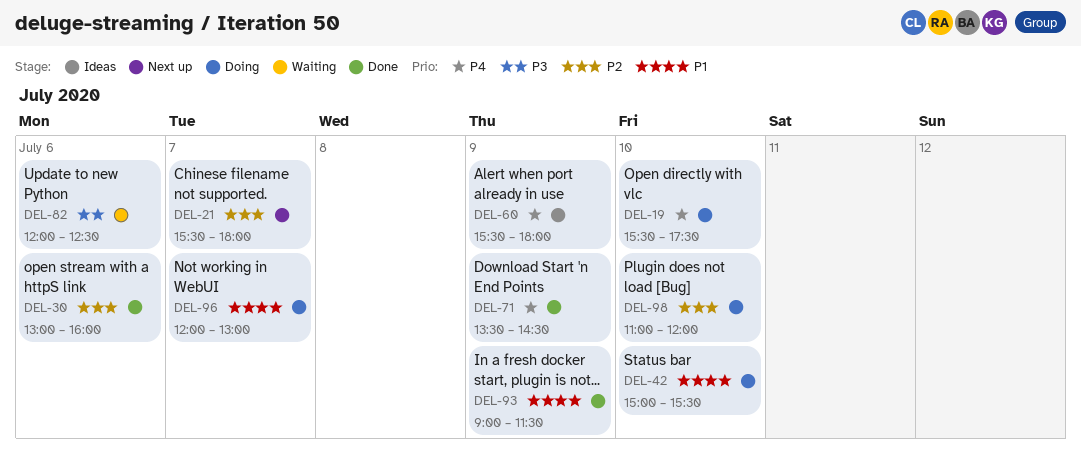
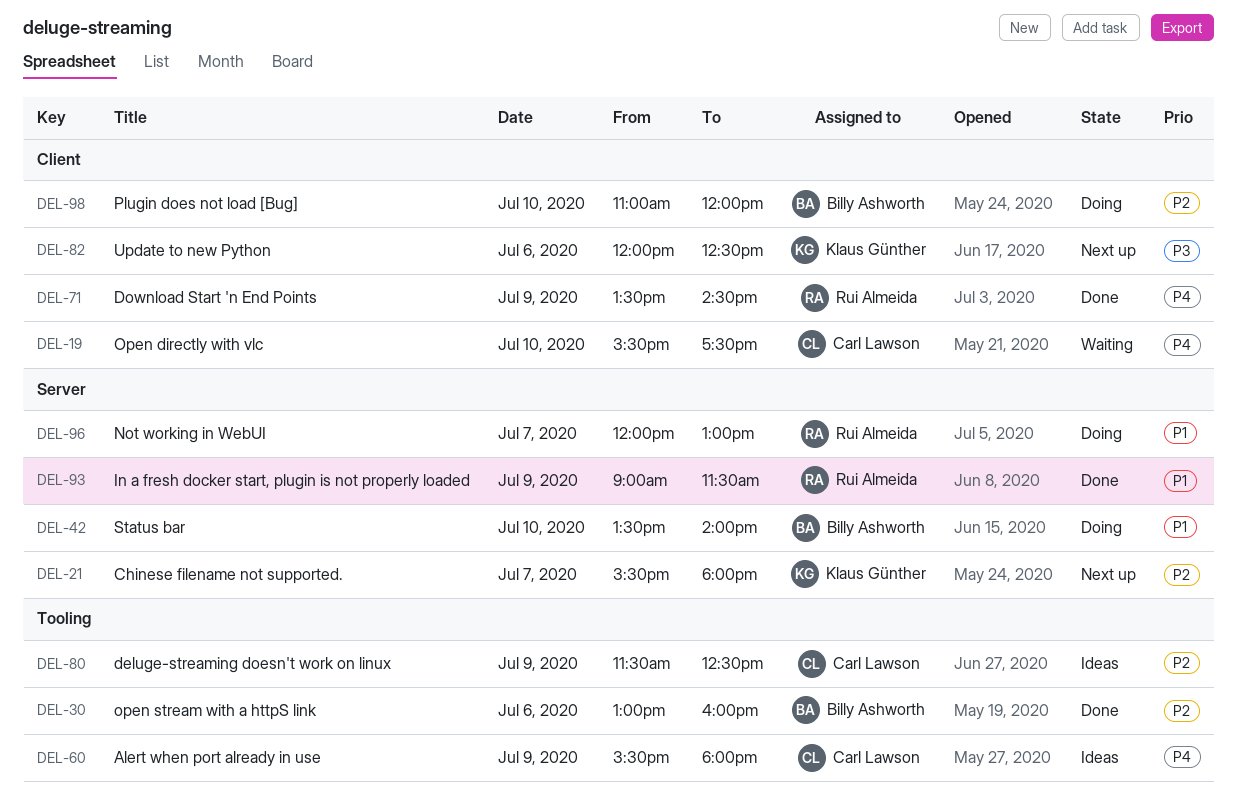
DEL-19, status: Doing -> Waiting
DEL-42, begins: 15:00 -> 13:30
DEL-42, ends: 15:30 -> 14:00
DEL-80: none -> present
DEL-82, status: Waiting -> Next up

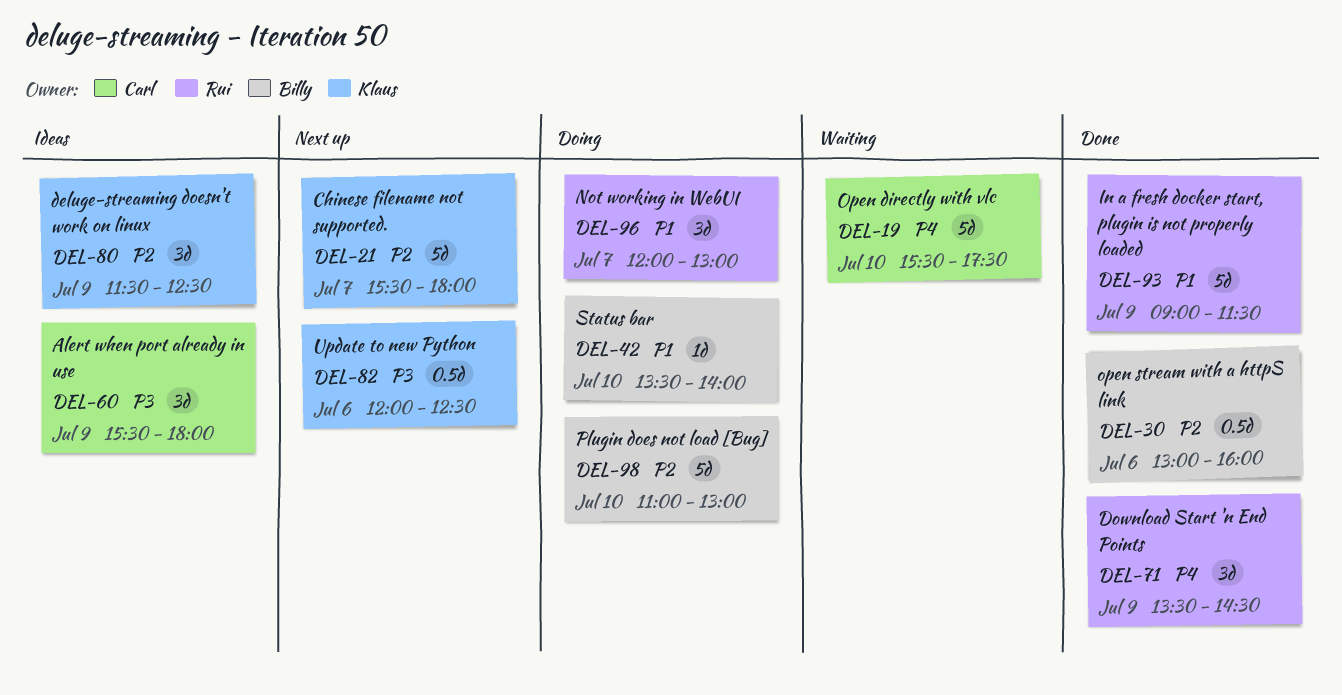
DEL-60, priority: P4 -> P3
DEL-80, owner: Carl Lawson -> Klaus Günther
DEL-98, ends: 12:00 -> 13:00

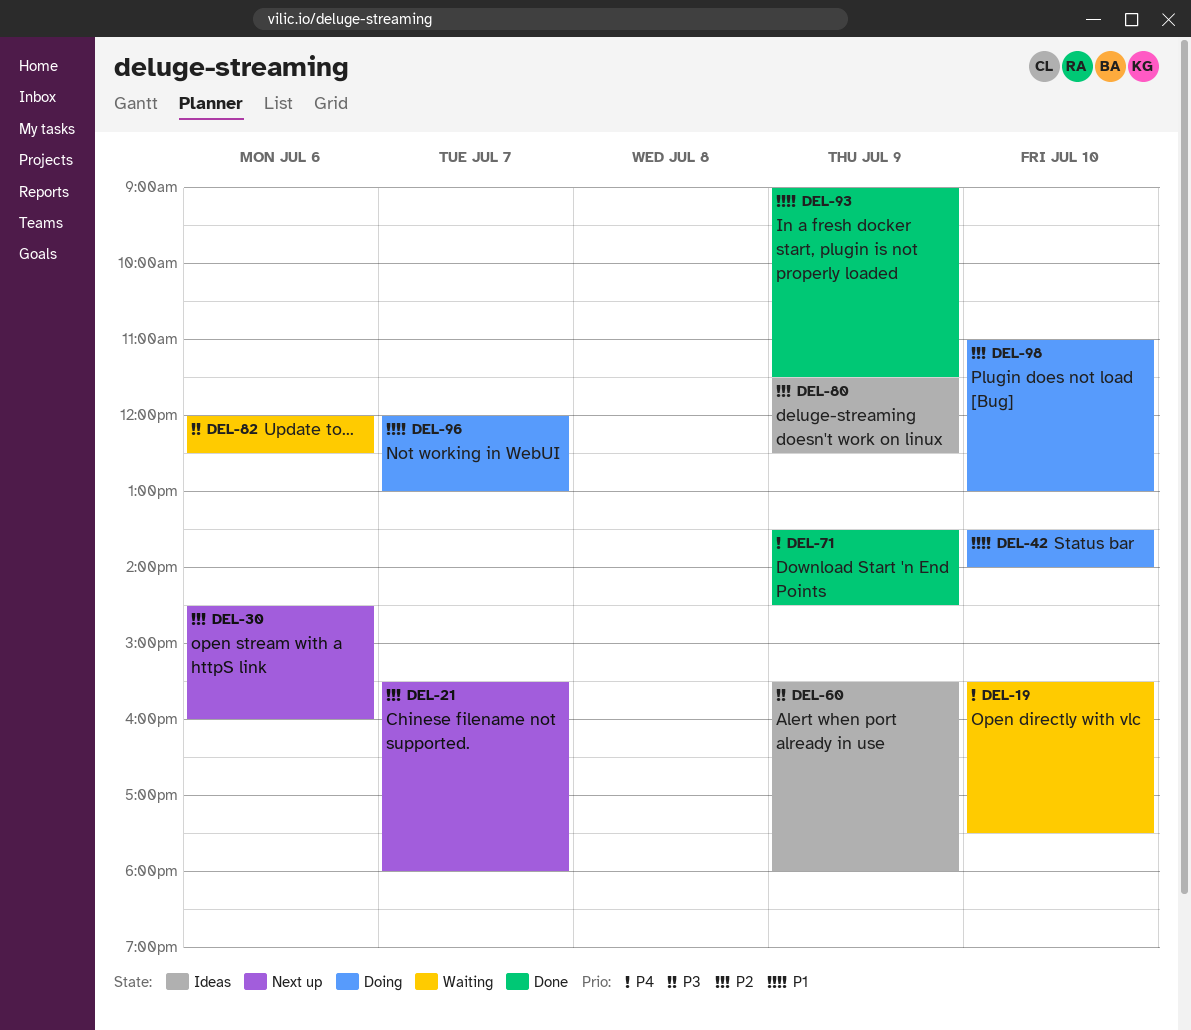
DEL-30, status: Done -> Next up
DEL-30, begins: 13:00 -> 14:30
DEL-82, status: Next up -> Waiting

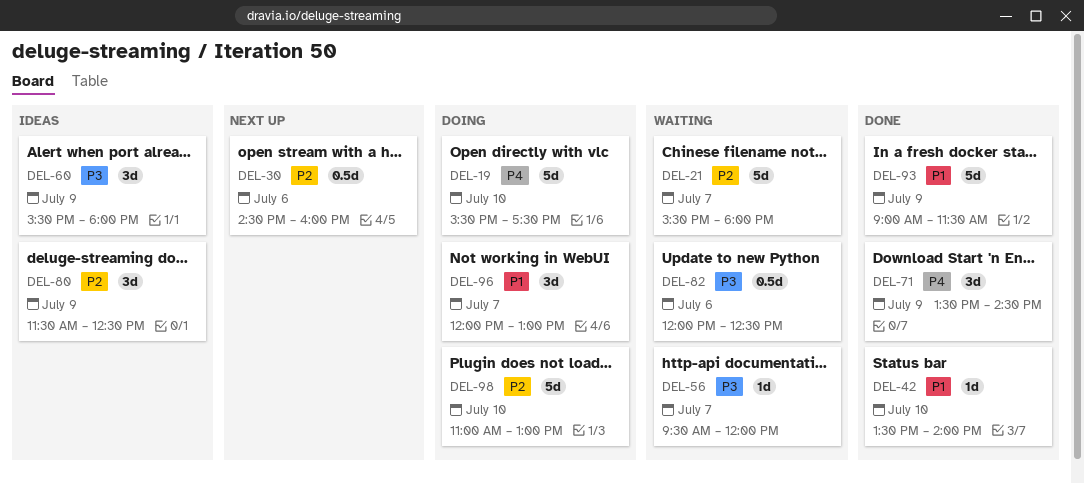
DEL-19, status: Waiting -> Doing
DEL-21, status: Next up -> Waiting
DEL-42, status: Doing -> Done
DEL-56: none -> present

